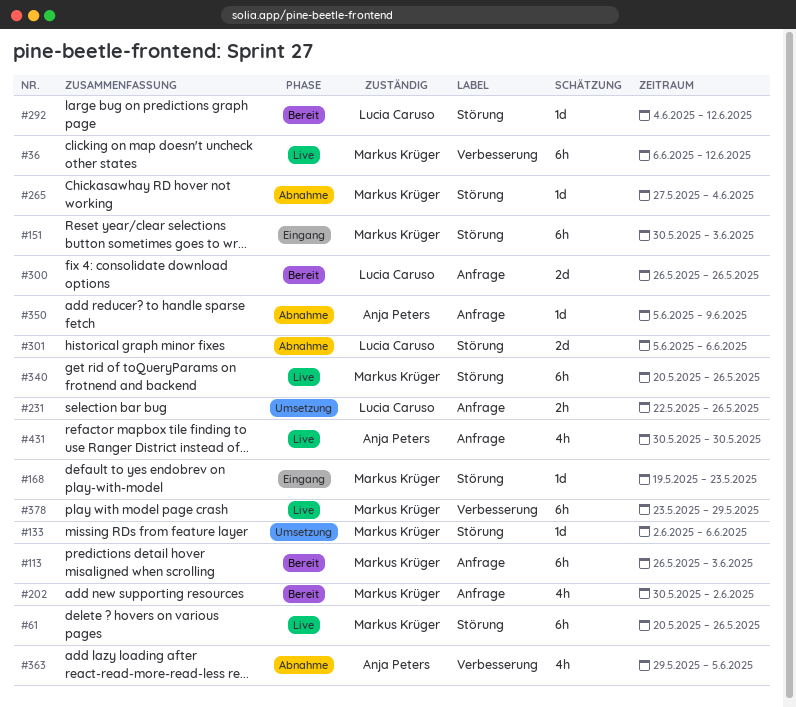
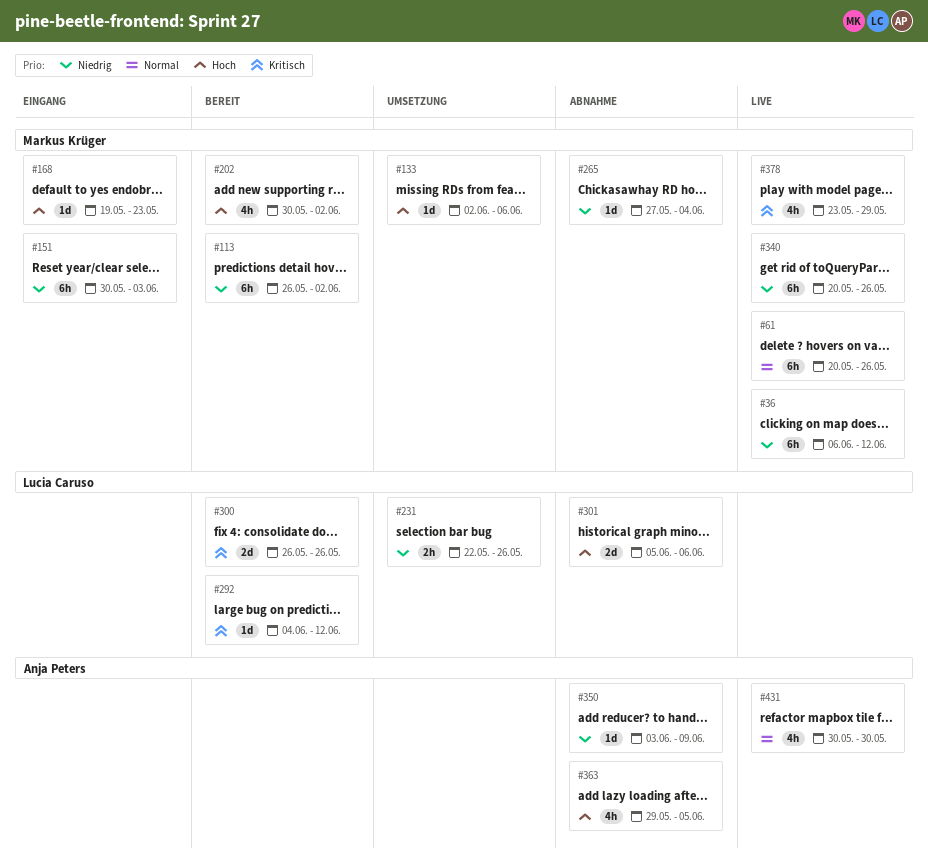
#113, due: Jun 3 -> Jun 2
#350, start: Jun 5 -> Jun 3
#378, estimate: 6h -> 4h

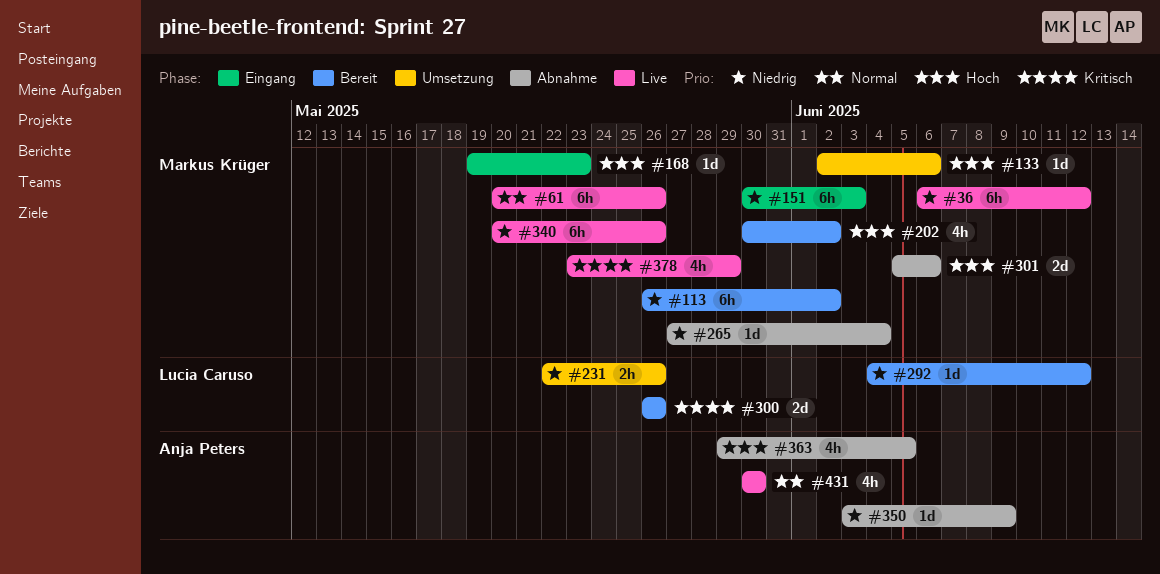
#292, priority: Kritisch -> Niedrig
#301, owner: Lucia Caruso -> Markus Krüger

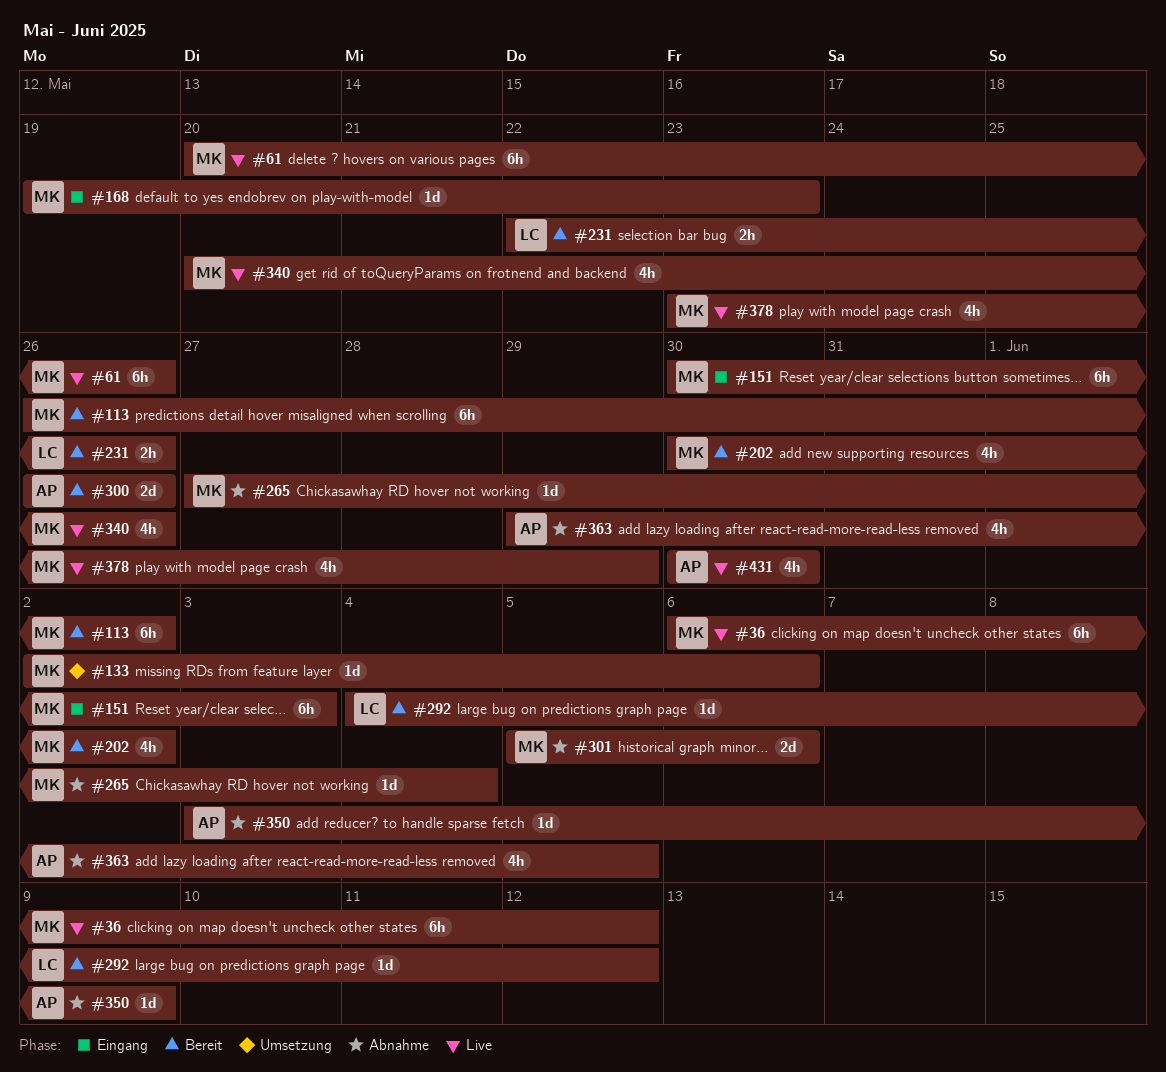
#231, status: Umsetzung -> Bereit
#300, owner: Lucia Caruso -> Anja Peters
#340, estimate: 6h -> 4h

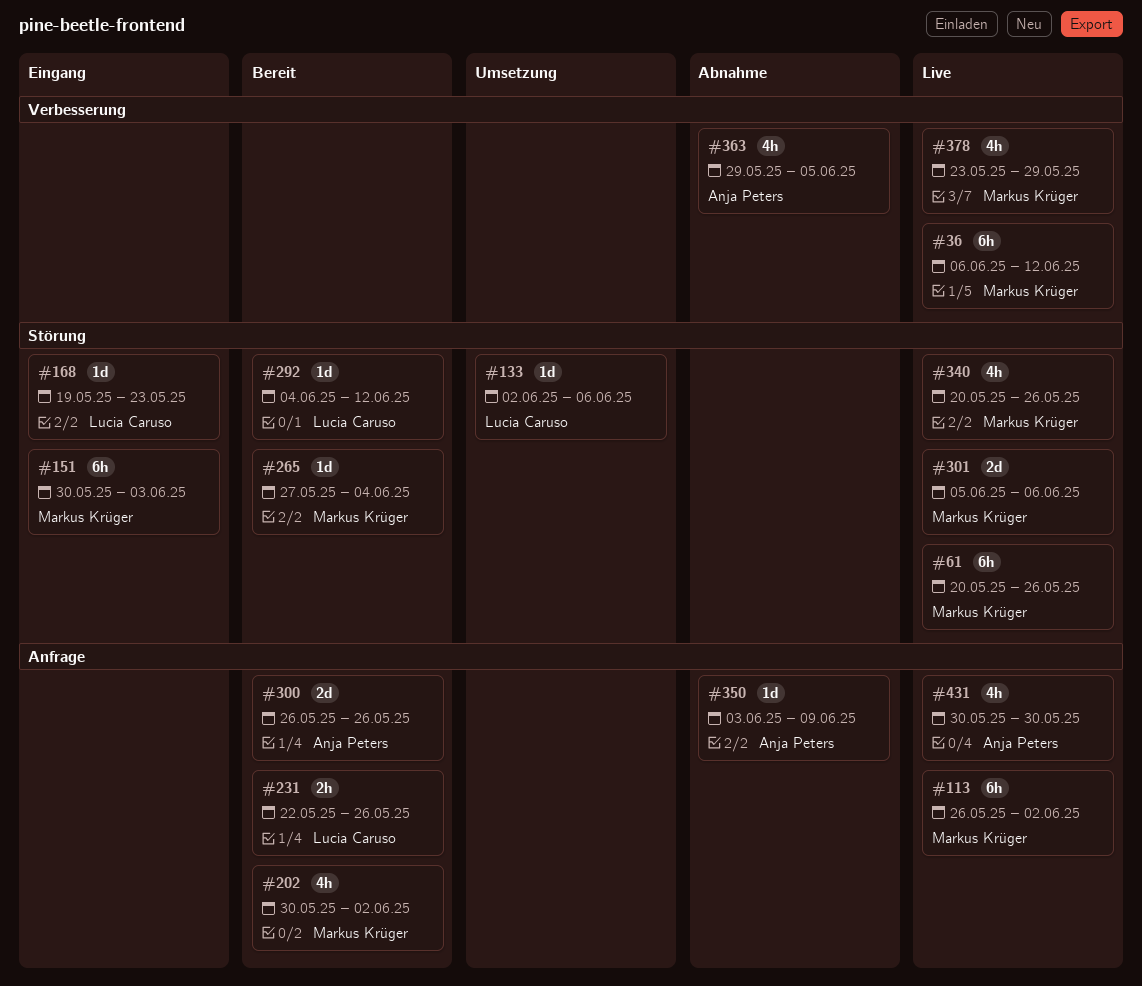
#113, status: Bereit -> Live
#133, owner: Markus Krüger -> Lucia Caruso
#168, owner: Markus Krüger -> Lucia Caruso
#265, status: Abnahme -> Bereit
#301, status: Abnahme -> Live

